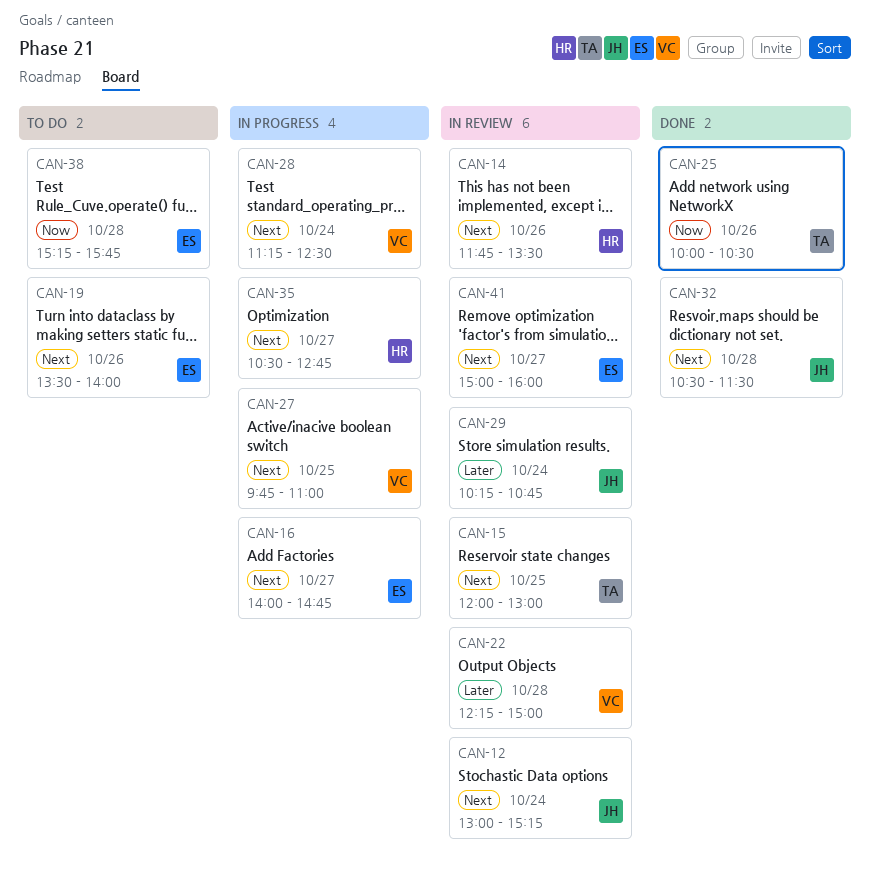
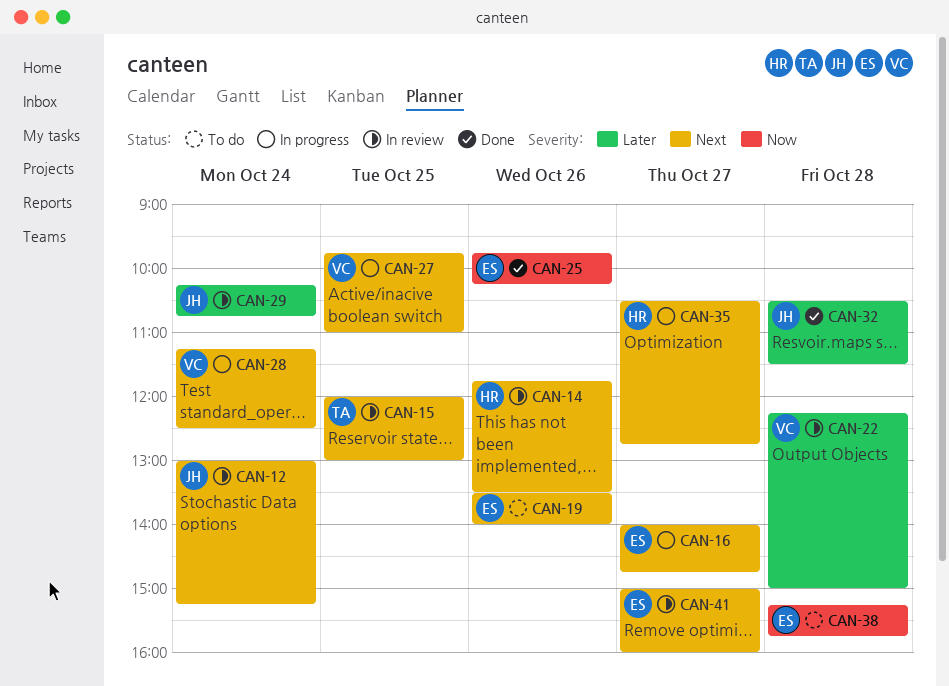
CAN-25, owner: TA -> ES
CAN-25, begins: 10:00 -> 09:45
CAN-25, ends: 10:30 -> 10:15
CAN-32, priority: Next -> Later

